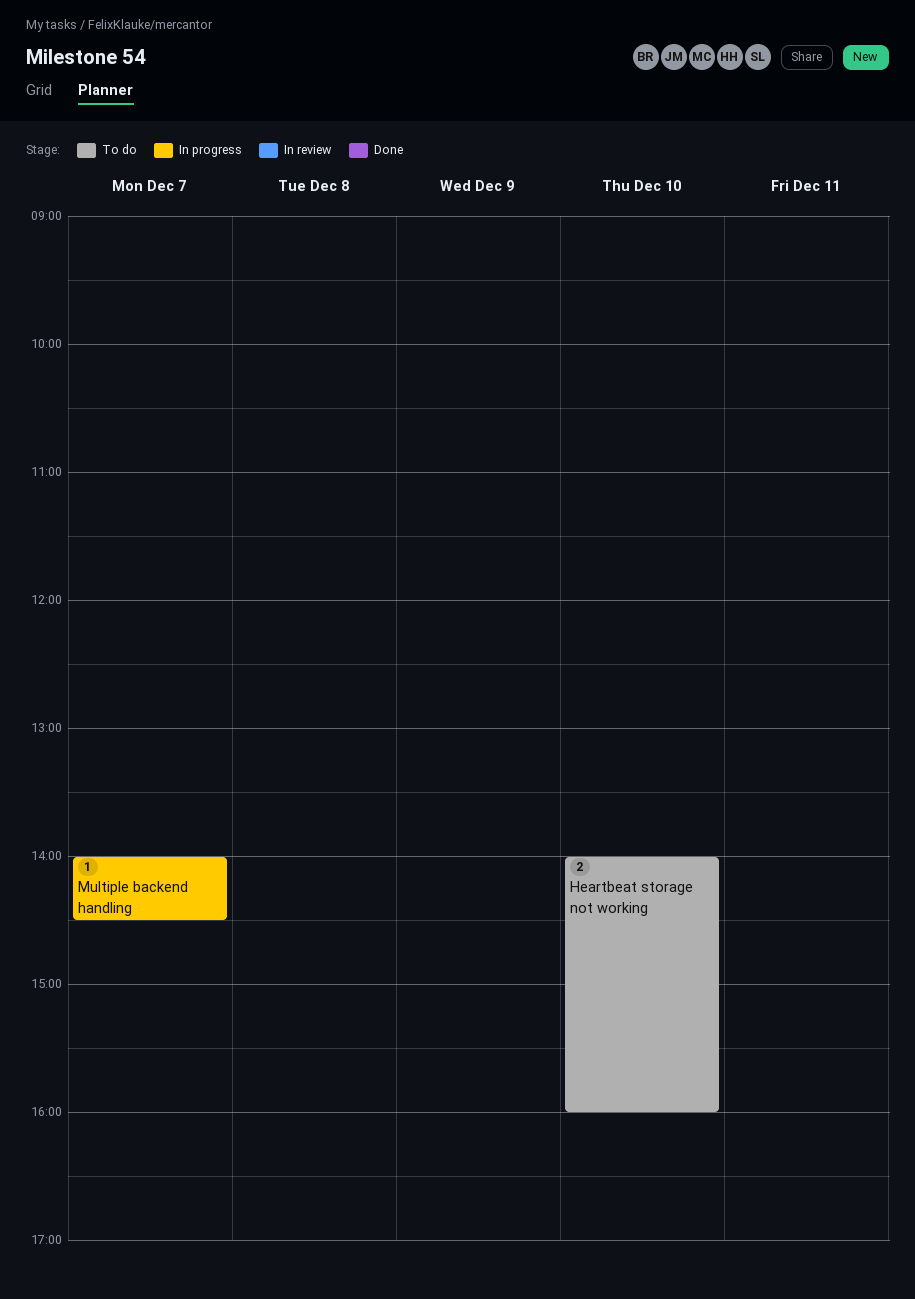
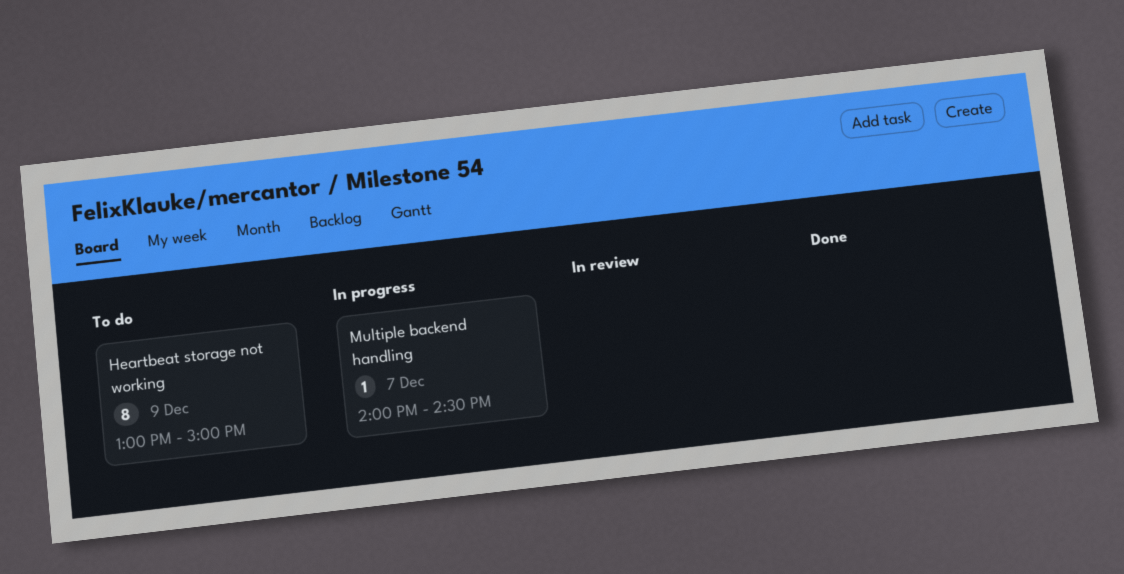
Heartbeat storage not working, estimate: 2 -> 8
Heartbeat storage not working, day: Dec 10 -> Dec 9
Heartbeat storage not working, begins: 14:00 -> 13:00
Heartbeat storage not working, ends: 16:00 -> 15:00

